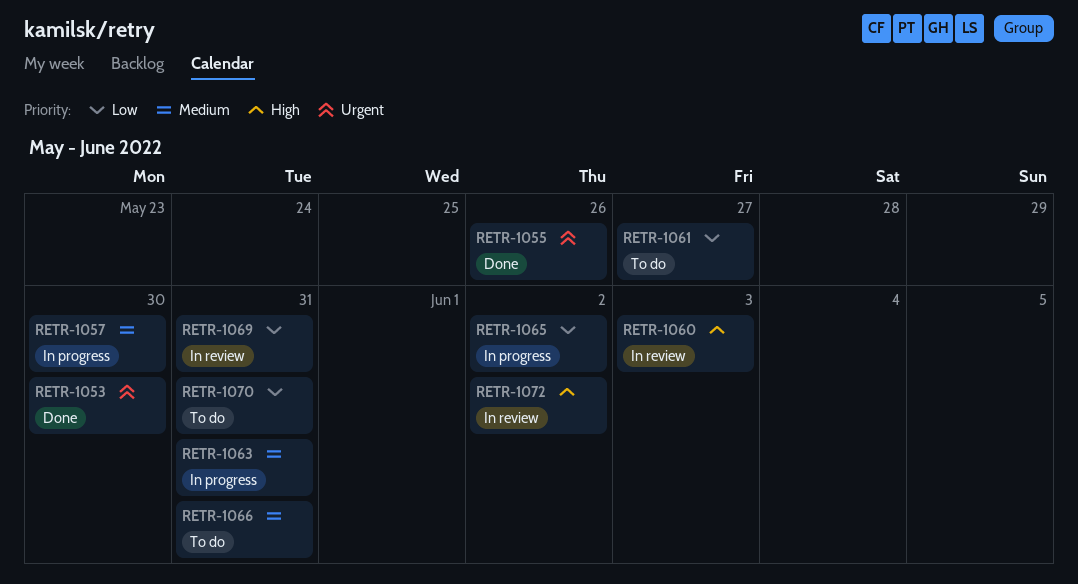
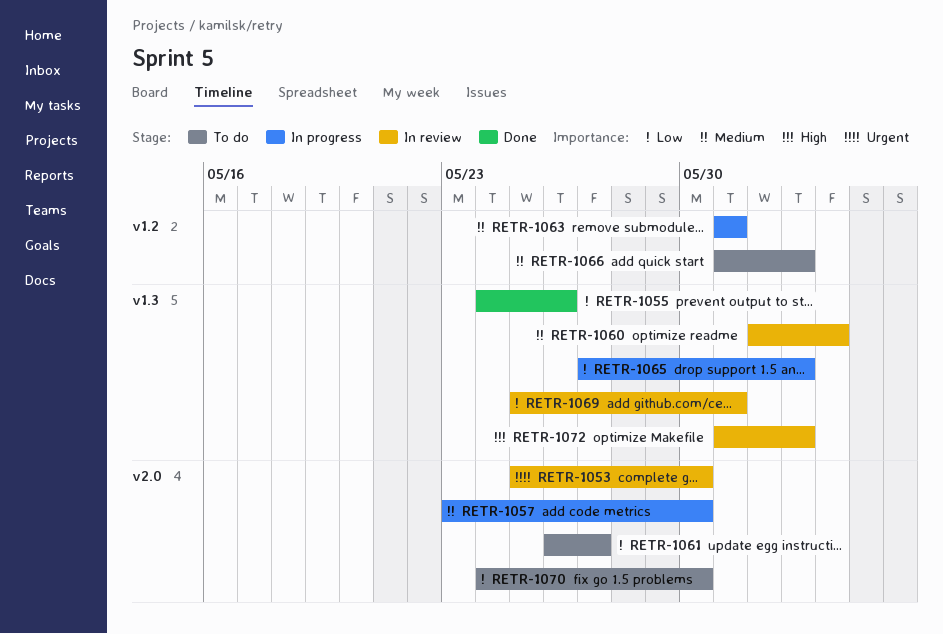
RETR-1053, status: Done -> In review
RETR-1055, priority: Urgent -> Low
RETR-1060, priority: High -> Medium
RETR-1066, due: May 31 -> Jun 2
RETR-1070, due: May 31 -> May 30

